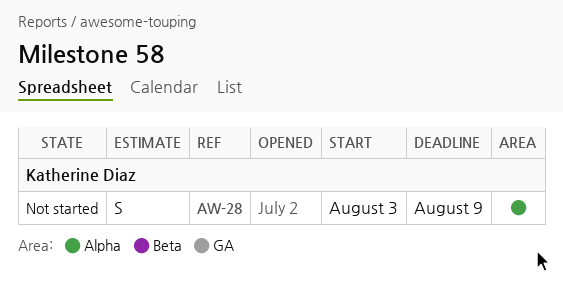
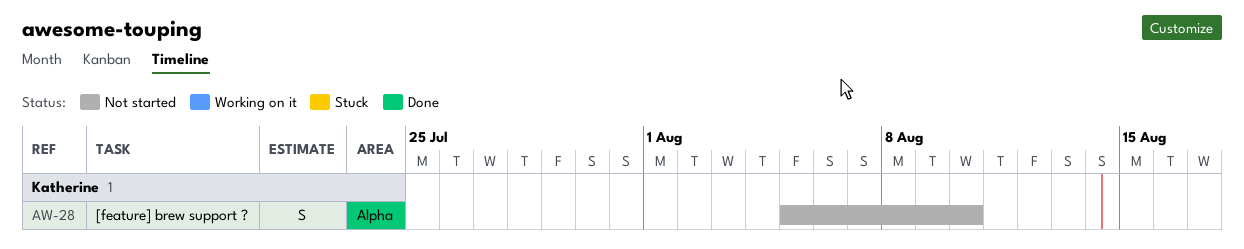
AW-28, start: Aug 3 -> Aug 5
AW-28, due: Aug 9 -> Aug 10

